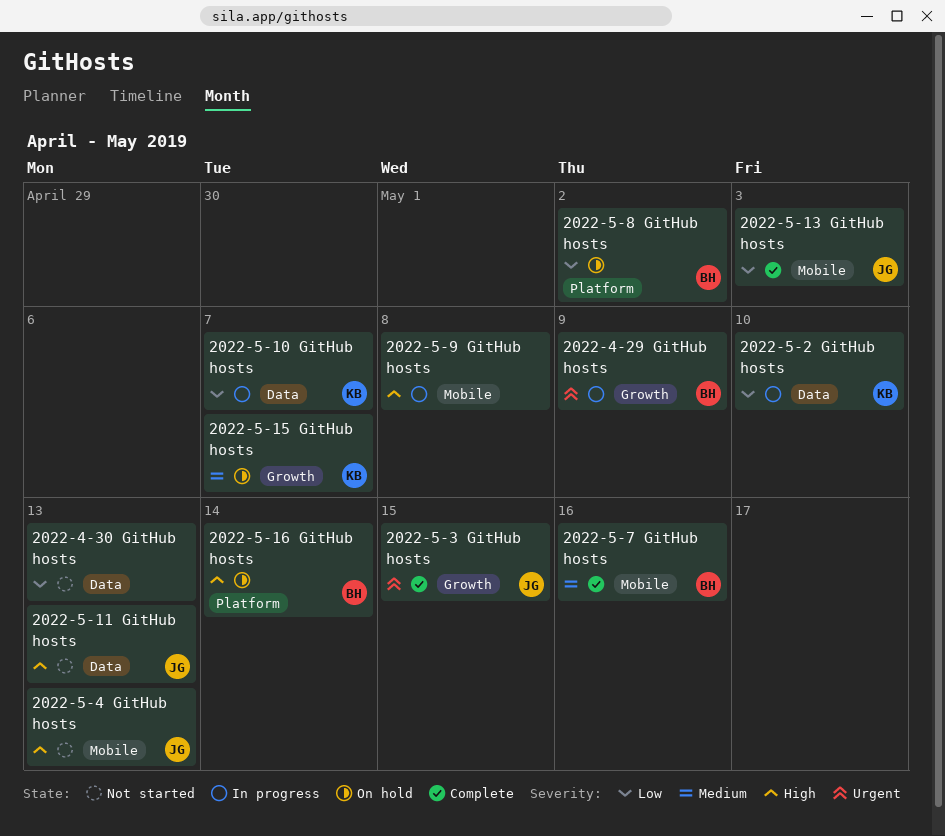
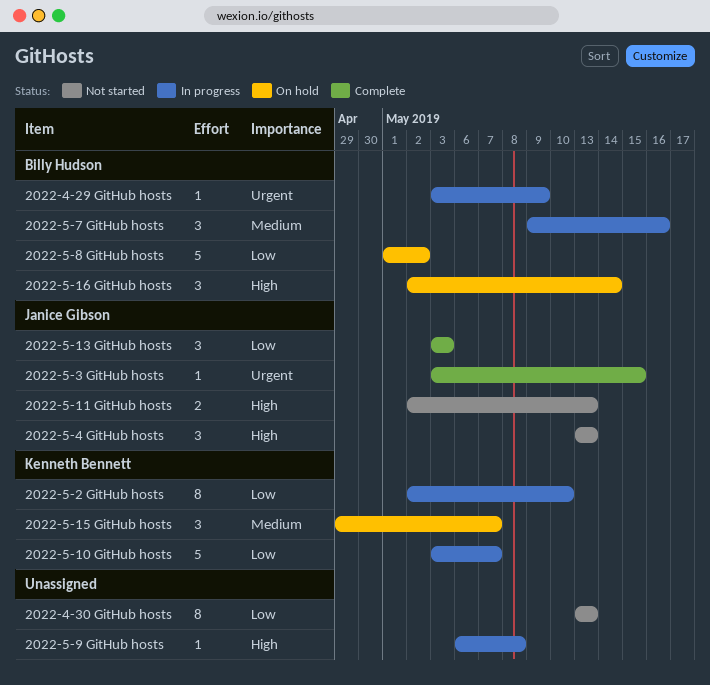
2022-5-7 GitHub hosts, status: Complete -> In progress

